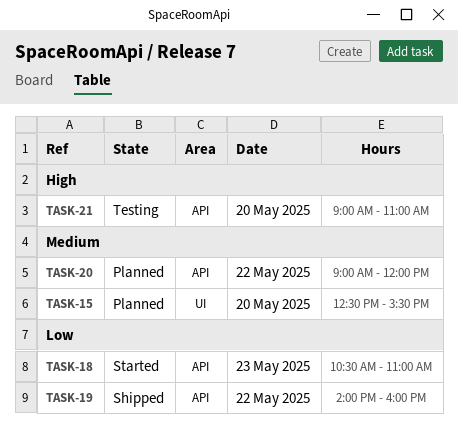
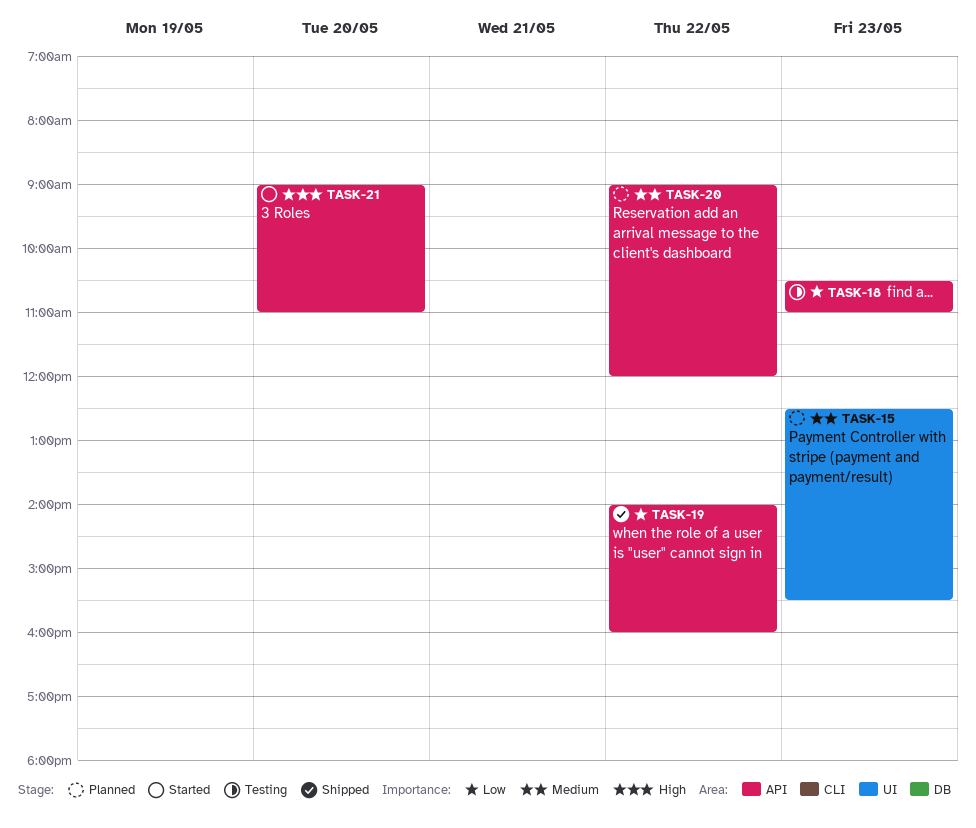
TASK-15, day: May 20 -> May 23
TASK-18, status: Started -> Testing
TASK-21, status: Testing -> Started

